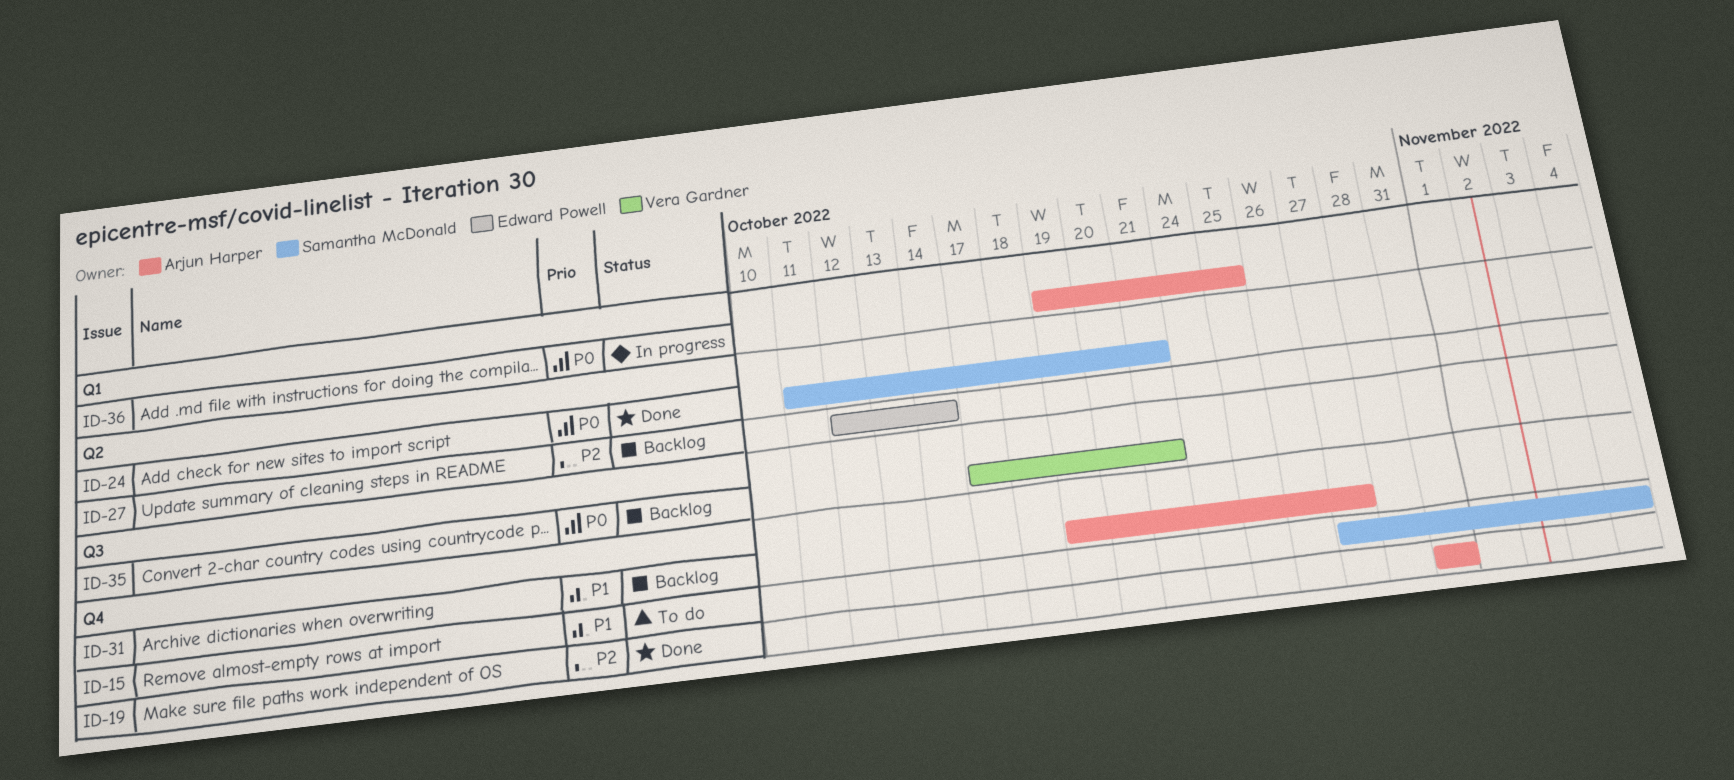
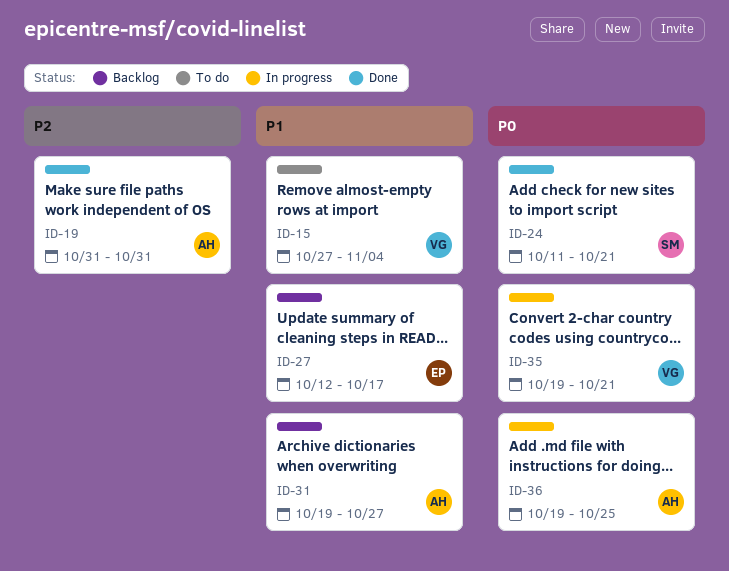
ID-15, owner: Samantha McDonald -> Vera Gardner
ID-27, priority: P2 -> P1
ID-27, due: Oct 14 -> Oct 17
ID-35, status: Backlog -> In progress
ID-35, start: Oct 17 -> Oct 19

